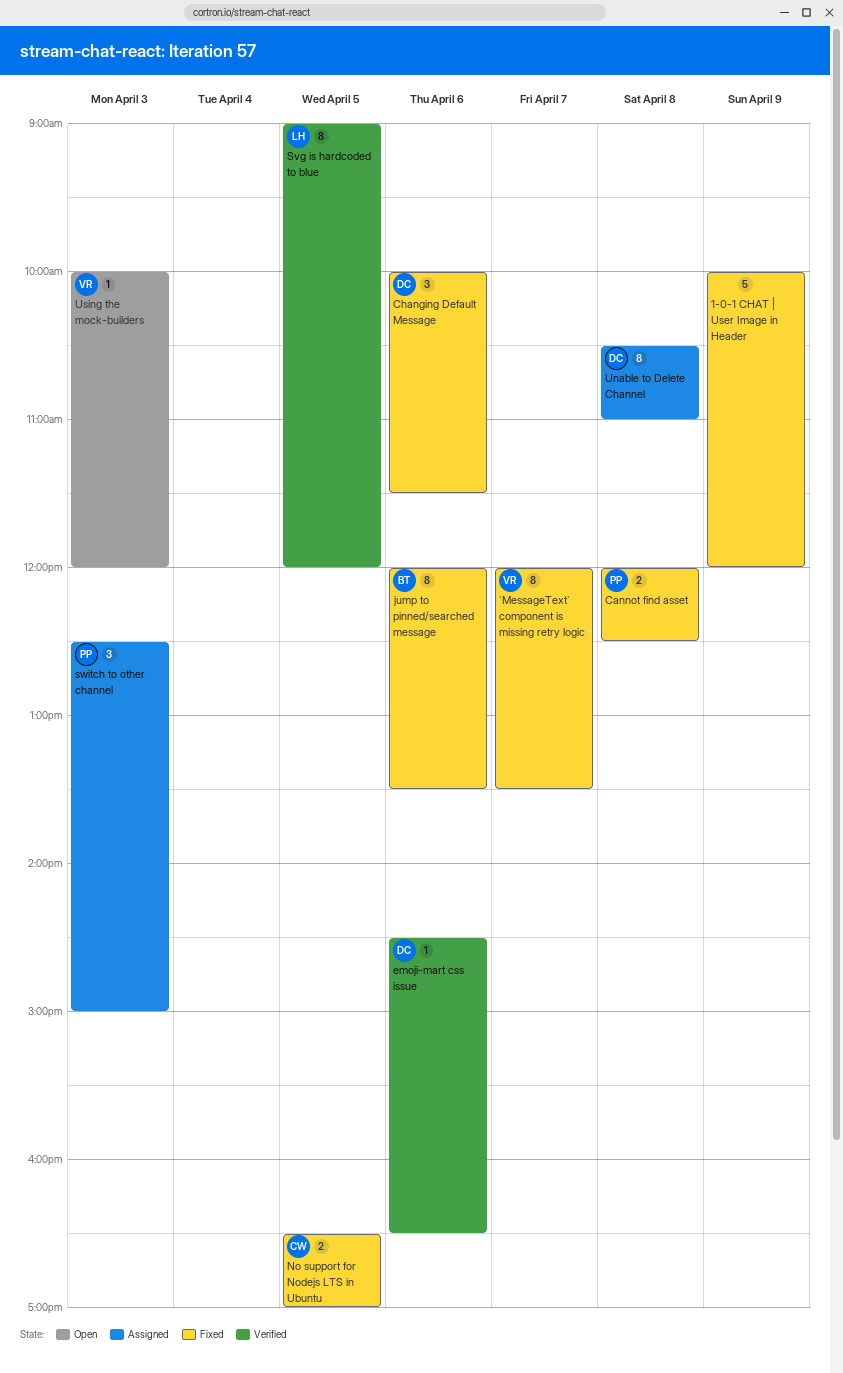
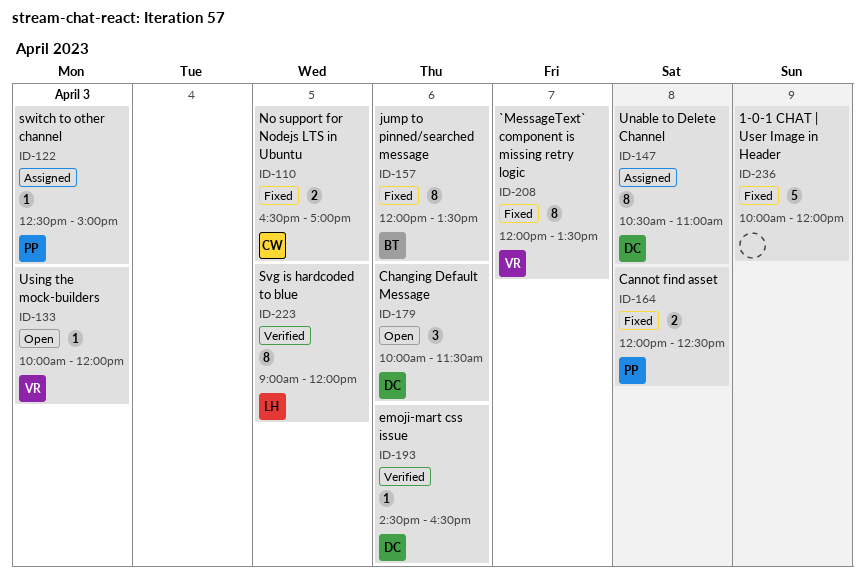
Changing Default Message, status: Fixed -> Open
switch to other channel, estimate: 3 -> 1

